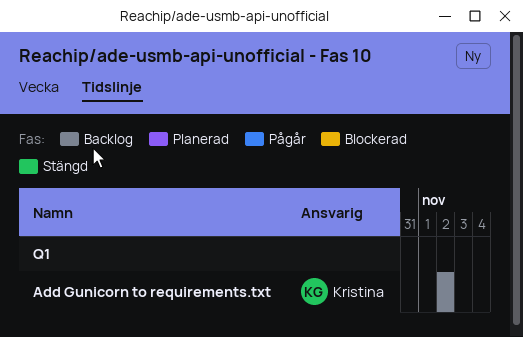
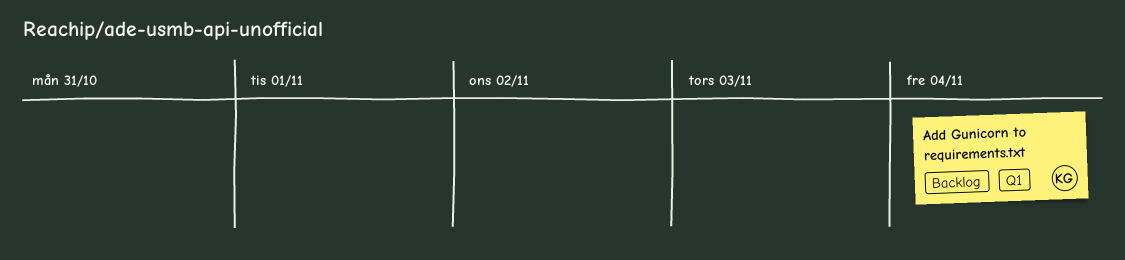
Add Gunicorn to requirements.txt, due: Nov 2 -> Nov 4

